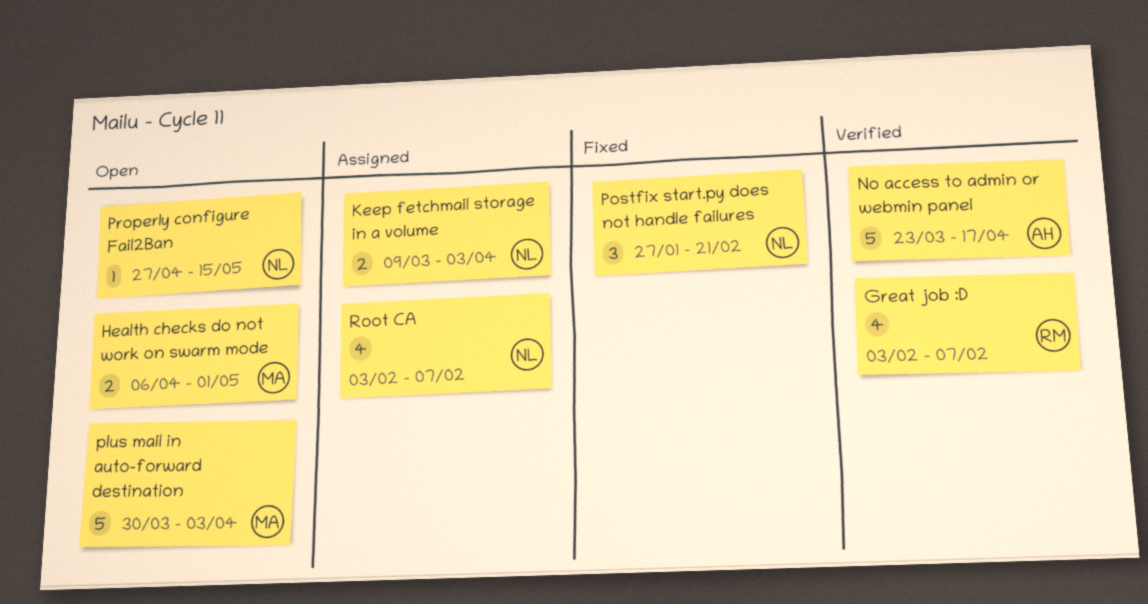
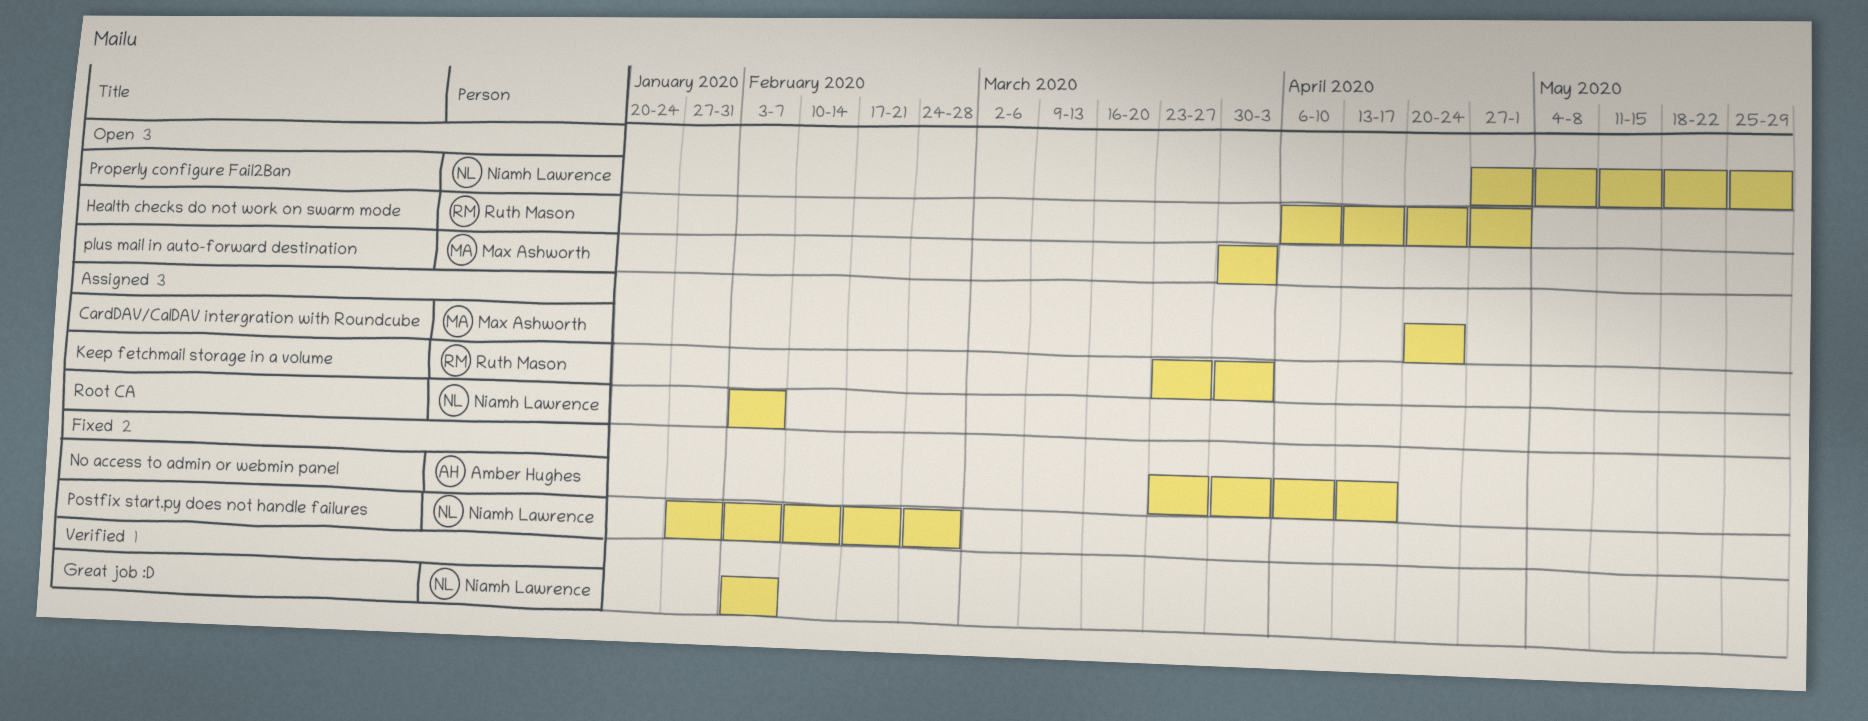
CardDAV/CalDAV intergration with Roundcube: none -> present
Great job :D, owner: Ruth Mason -> Niamh Lawrence
Health checks do not work on swarm mode, owner: Max Ashworth -> Ruth Mason
Keep fetchmail storage in a volume, owner: Niamh Lawrence -> Ruth Mason
Keep fetchmail storage in a volume, start: Mar 9 -> Mar 23
No access to admin or webmin panel, status: Verified -> Fixed
Postfix start.py does not handle failures, due: Feb 21 -> Feb 28
Properly configure Fail2Ban, due: May 15 -> May 29

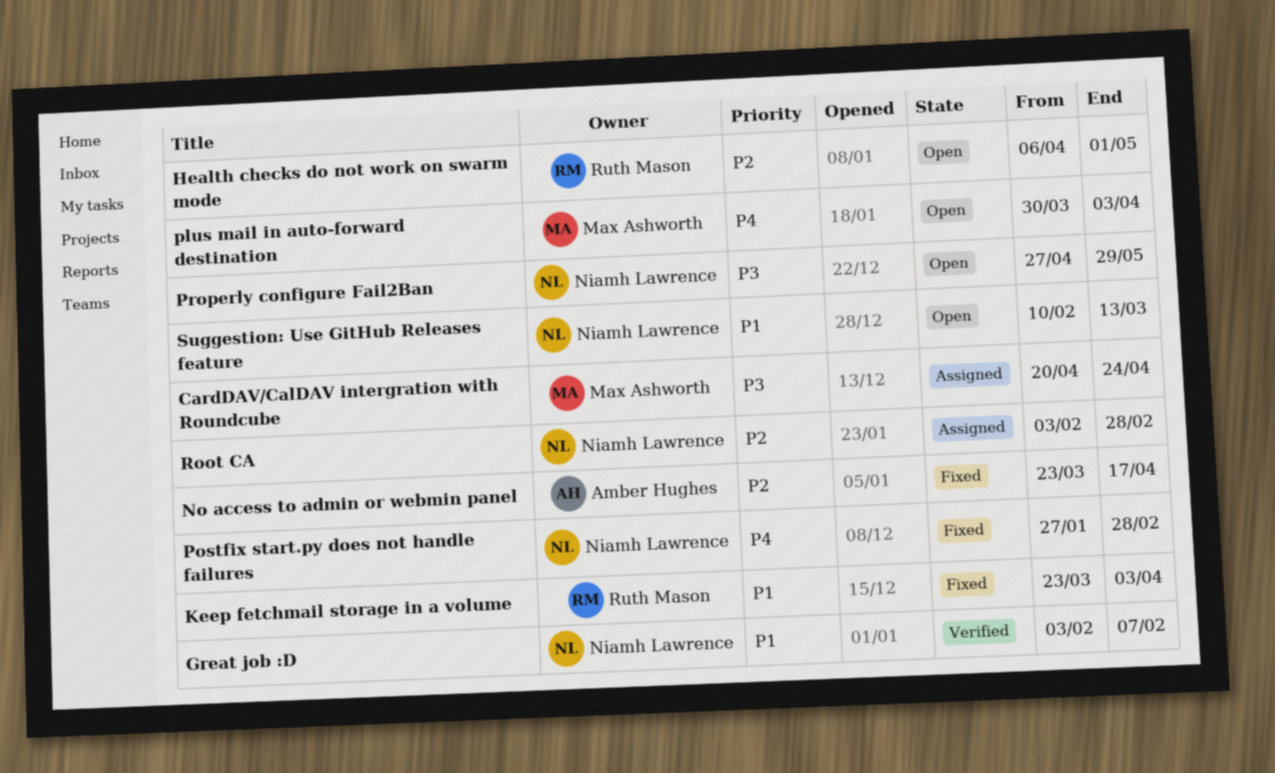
Keep fetchmail storage in a volume, status: Assigned -> Fixed
Root CA, due: Feb 7 -> Feb 28
Suggestion: Use GitHub Releases feature: none -> present

